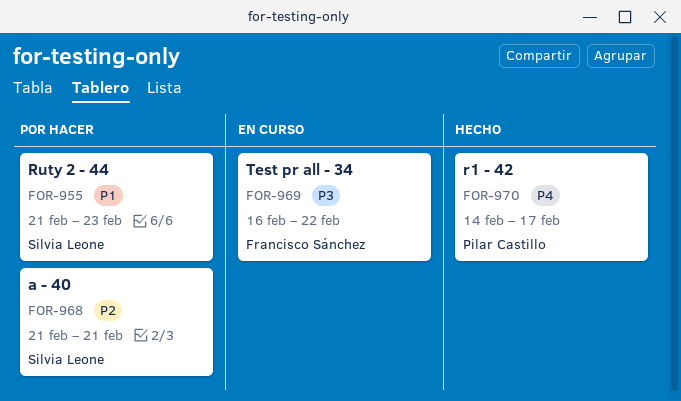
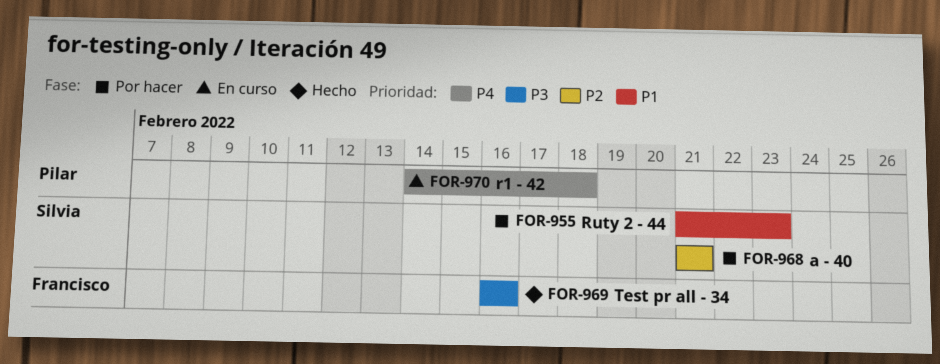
FOR-969, status: En curso -> Hecho
FOR-969, due: Feb 22 -> Feb 16
FOR-970, status: Hecho -> En curso
FOR-970, due: Feb 17 -> Feb 18

